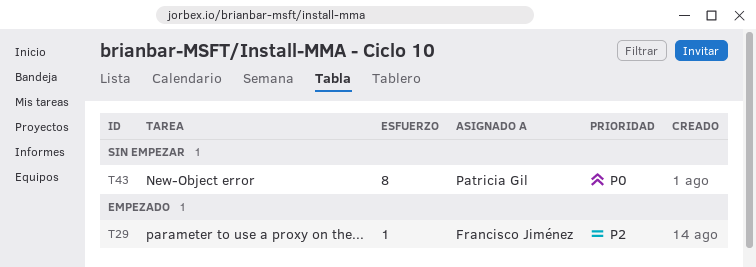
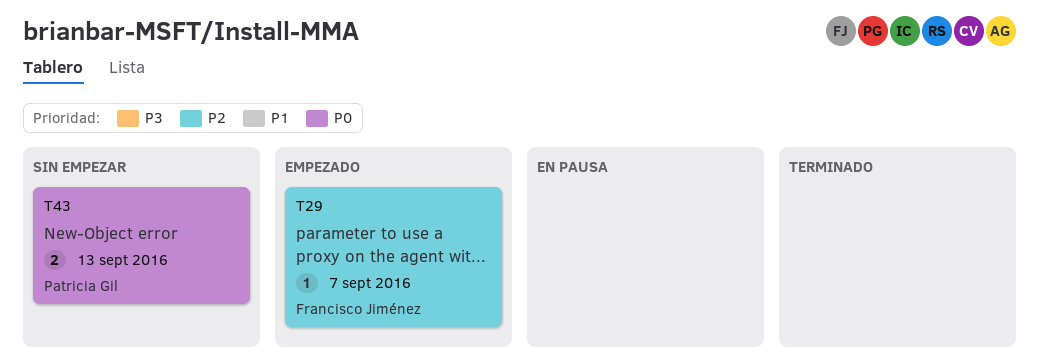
T43, estimate: 8 -> 2

